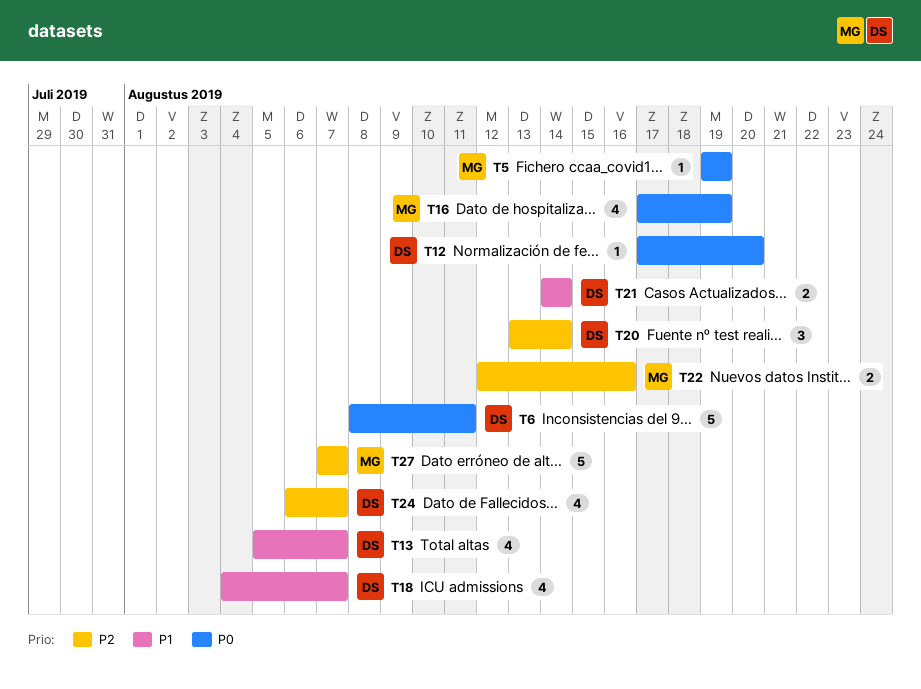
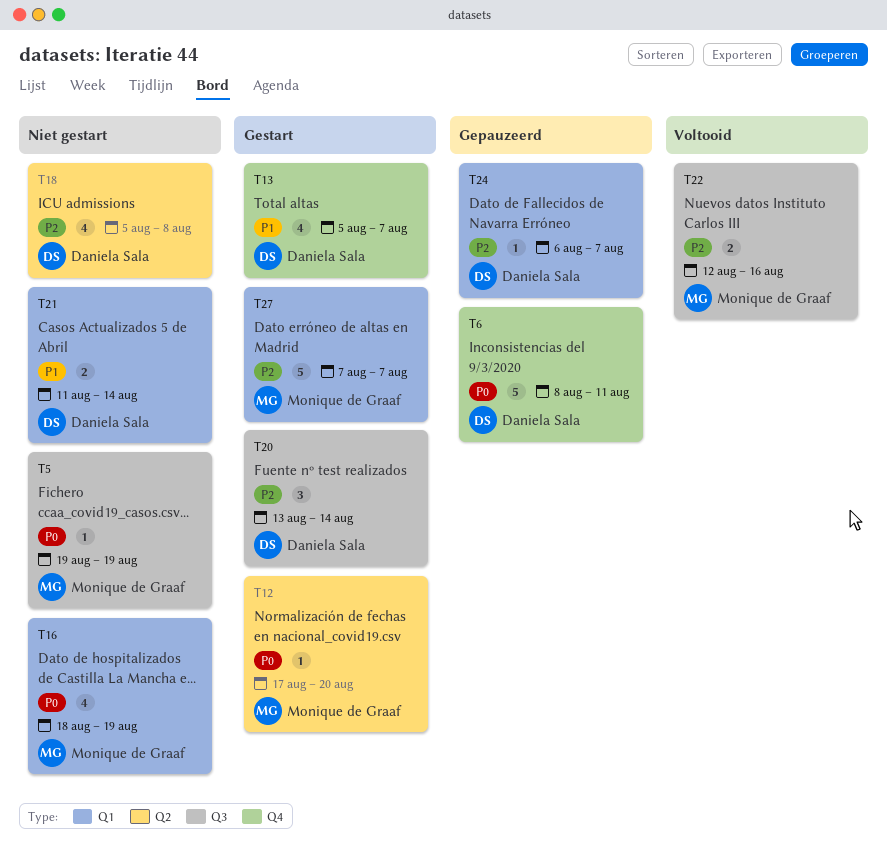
T12, owner: Daniela Sala -> Monique de Graaf
T16, start: Aug 17 -> Aug 18
T18, priority: P1 -> P2
T18, start: Aug 4 -> Aug 5
T18, due: Aug 7 -> Aug 8
T21, start: Aug 14 -> Aug 11
T24, estimate: 4 -> 1

